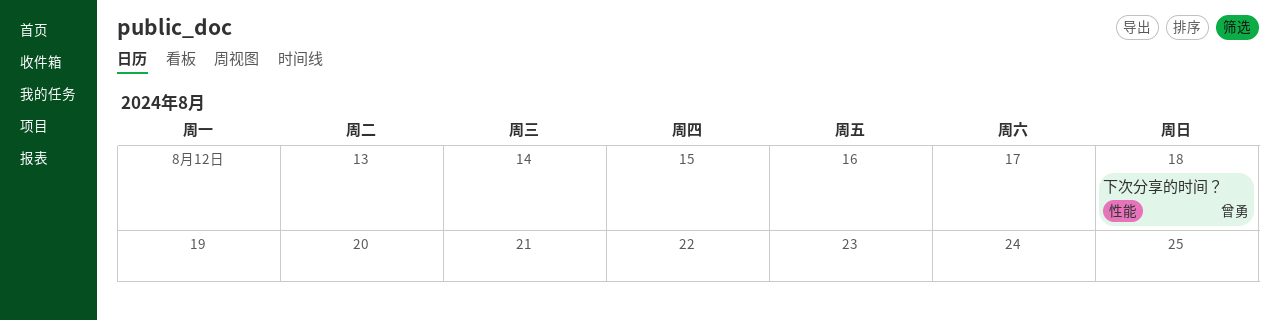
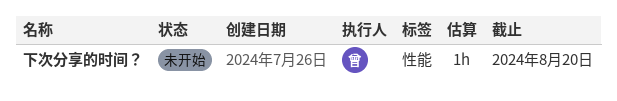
下次分享的时间？, due: Aug 18 -> Aug 20

